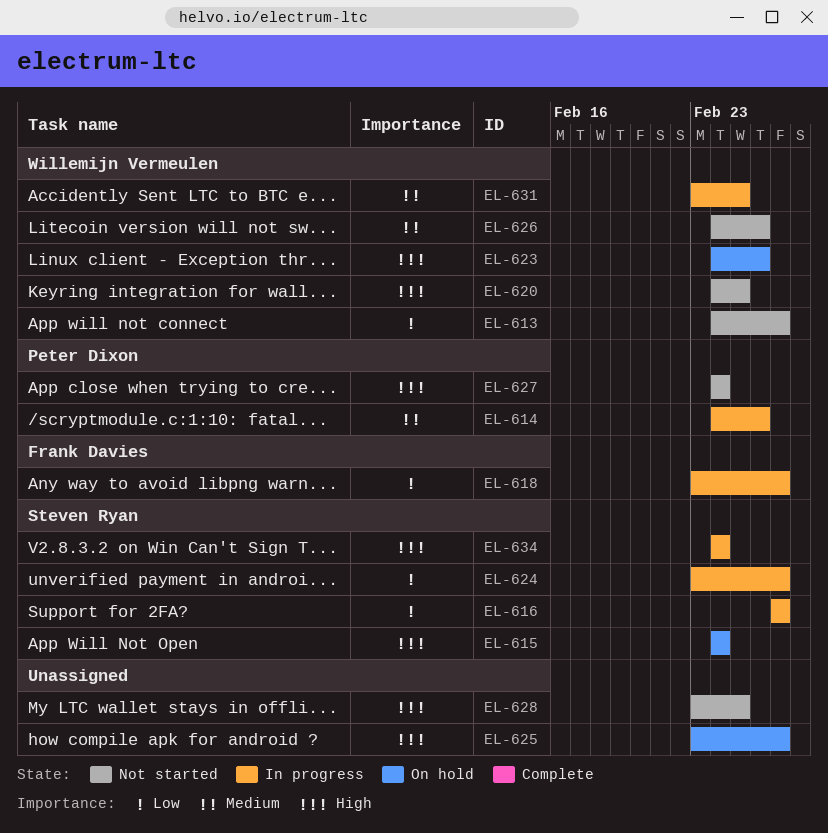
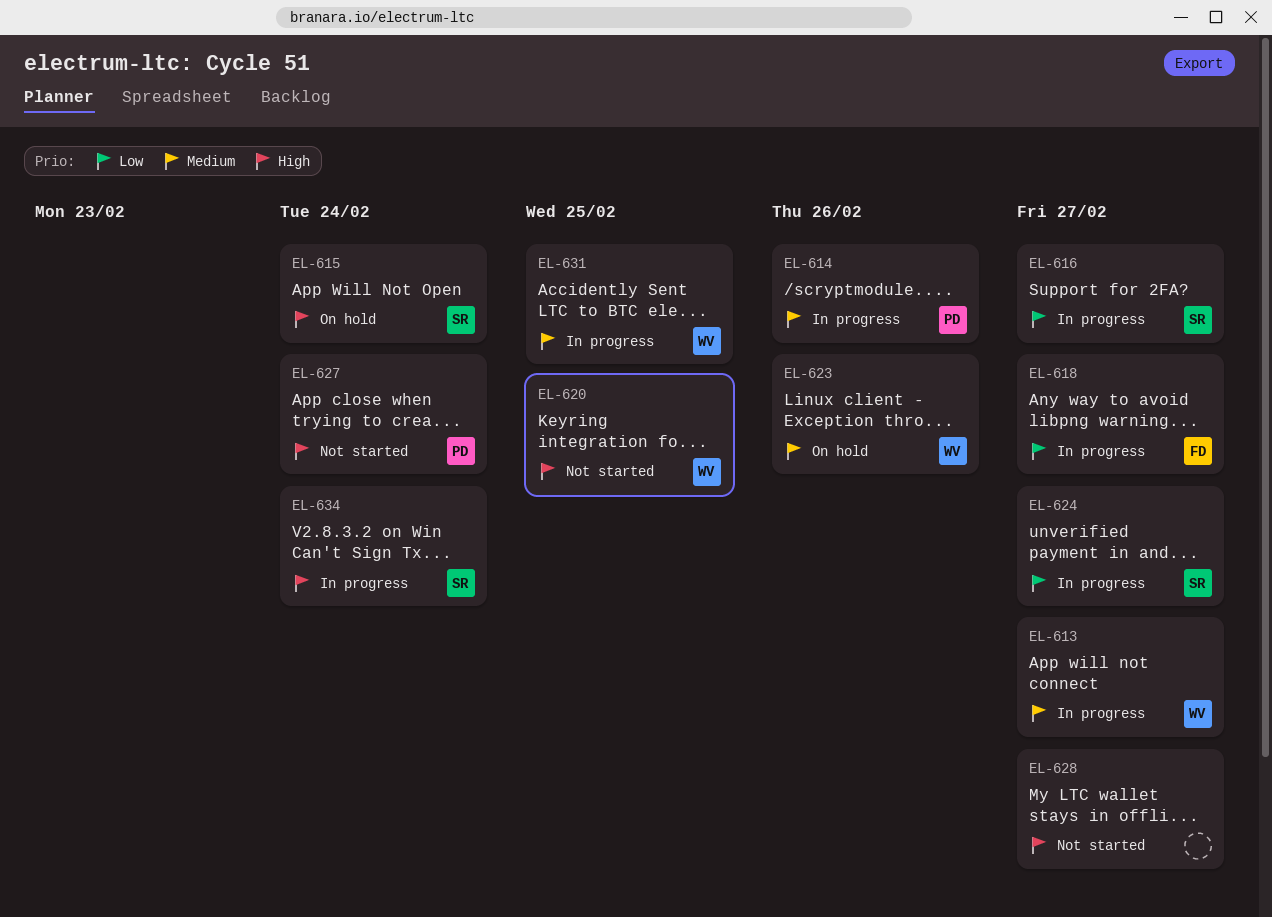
EL-613, status: Not started -> In progress
EL-613, priority: Low -> Medium
EL-623, priority: High -> Medium
EL-625: present -> none
EL-626: present -> none
EL-628, due: Feb 25 -> Feb 27

